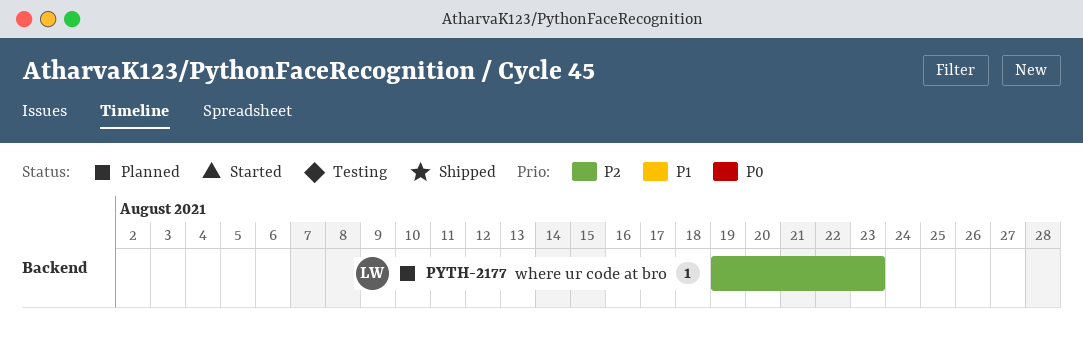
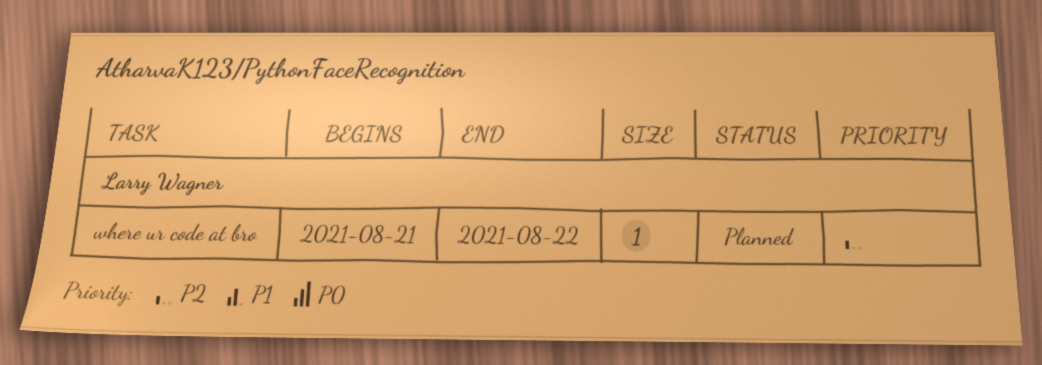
where ur code at bro, start: Aug 19 -> Aug 21
where ur code at bro, due: Aug 23 -> Aug 22

